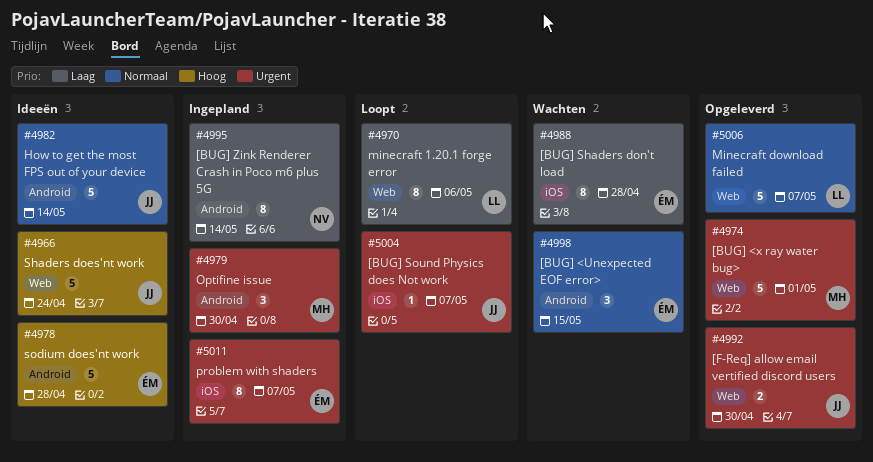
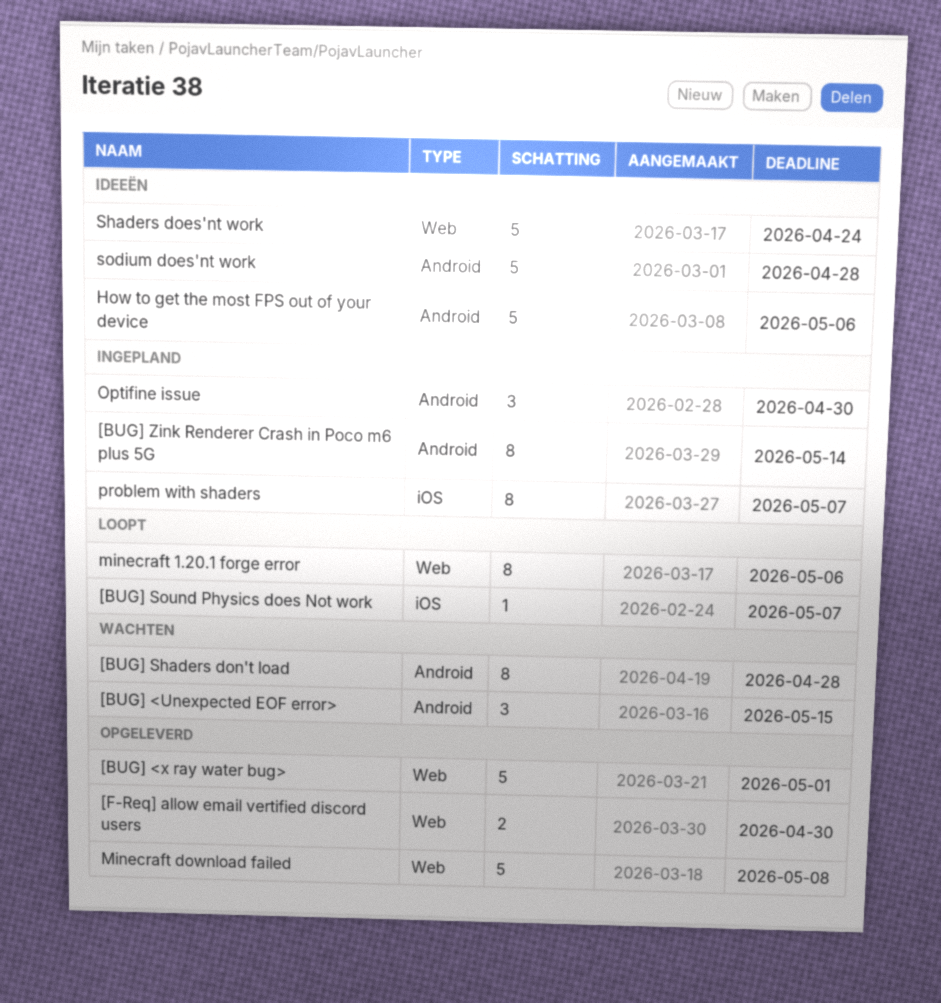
[BUG] Shaders don't load, label: iOS -> Android
How to get the most FPS out of your device, due: May 14 -> May 6
Minecraft download failed, due: May 7 -> May 8

